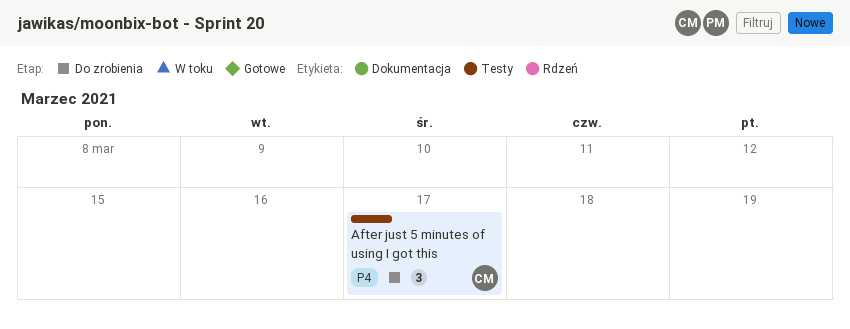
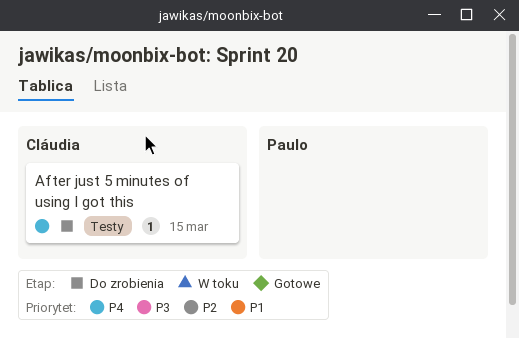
After just 5 minutes of using I got this, estimate: 3 -> 1
After just 5 minutes of using I got this, due: Mar 17 -> Mar 15

